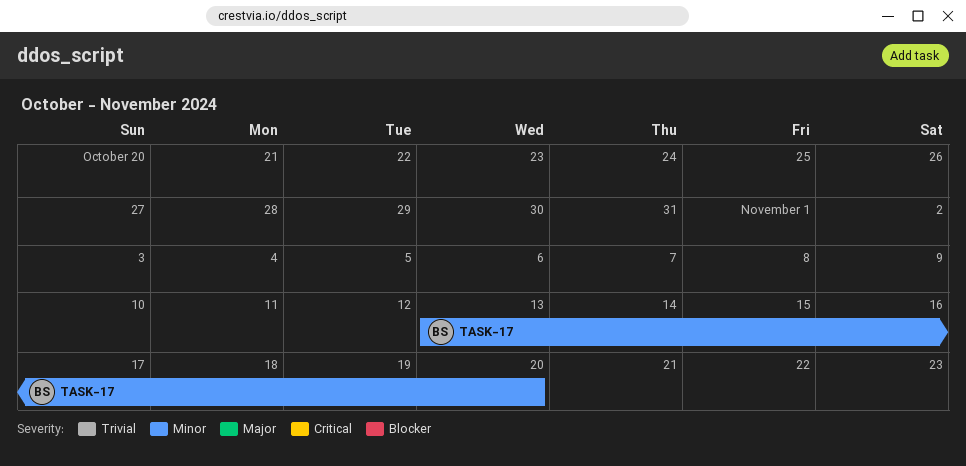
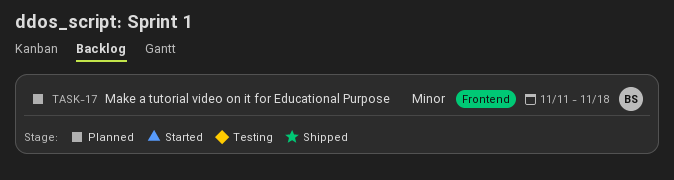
TASK-17, start: Nov 13 -> Nov 11
TASK-17, due: Nov 20 -> Nov 18

